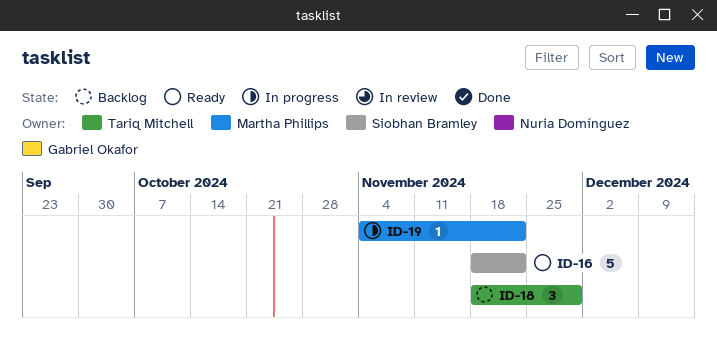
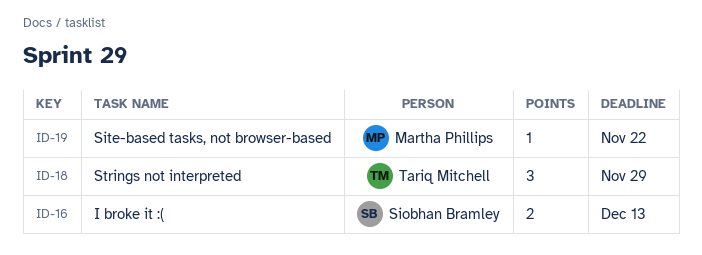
ID-16, estimate: 5 -> 2
ID-16, due: Nov 22 -> Dec 13

